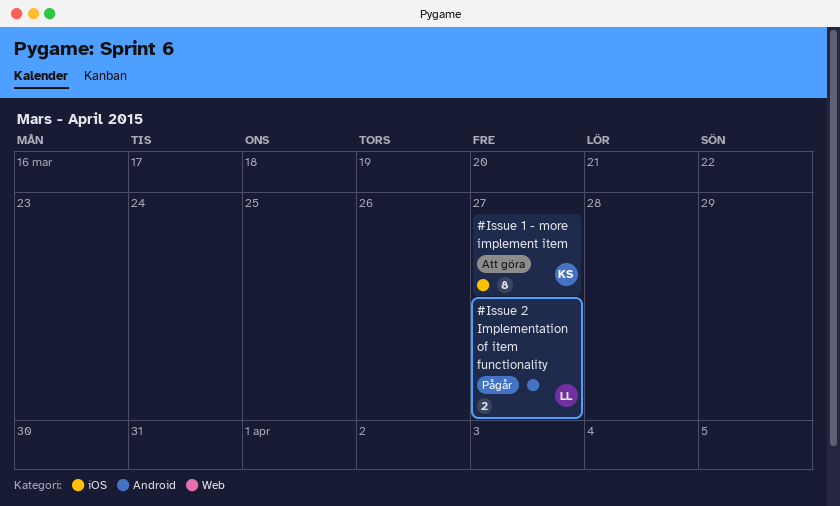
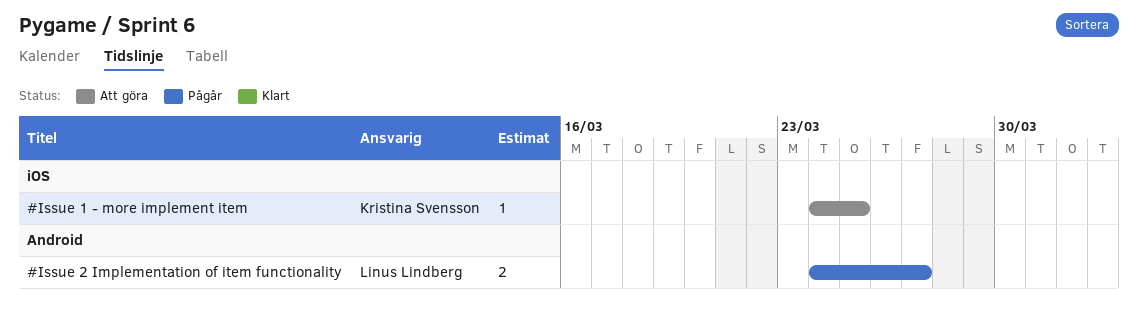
#Issue 1 - more implement item, estimate: 8 -> 1
#Issue 1 - more implement item, due: Mar 27 -> Mar 25

